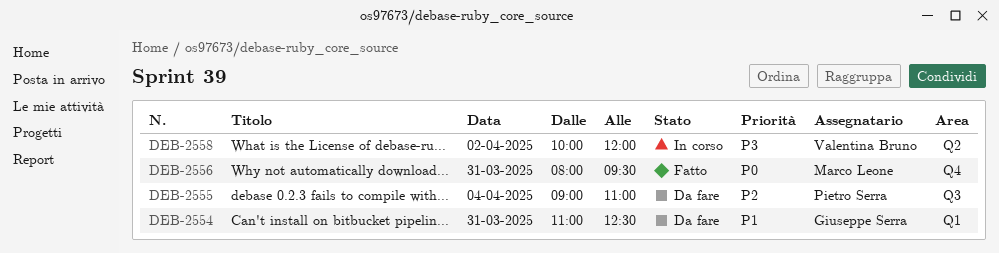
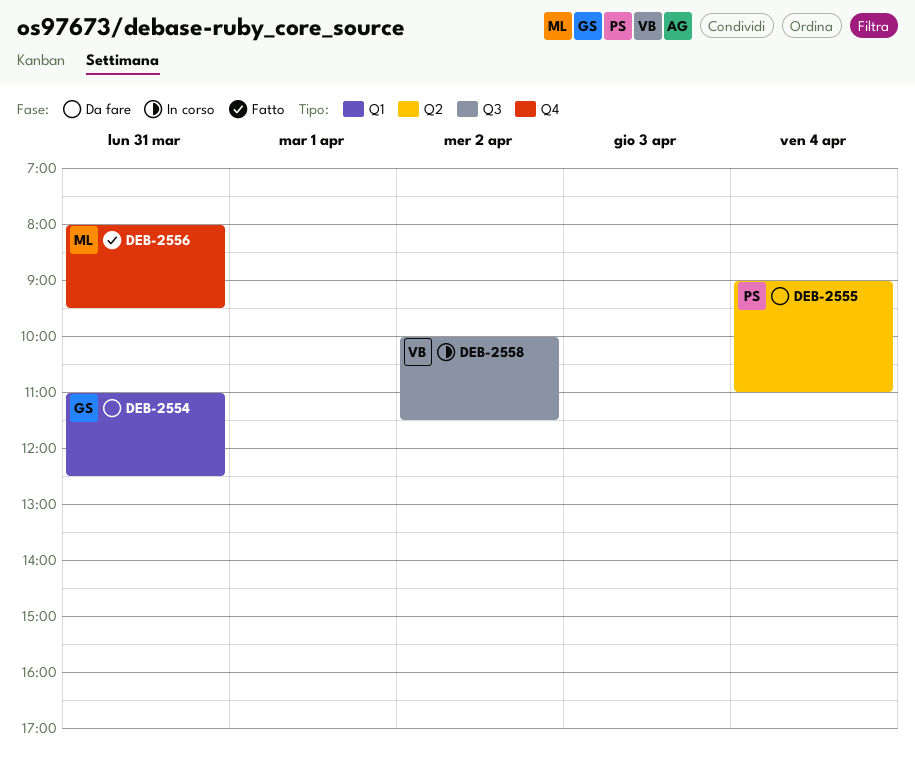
DEB-2555, label: Q3 -> Q2
DEB-2558, label: Q2 -> Q3
DEB-2558, ends: 12:00 -> 11:30

